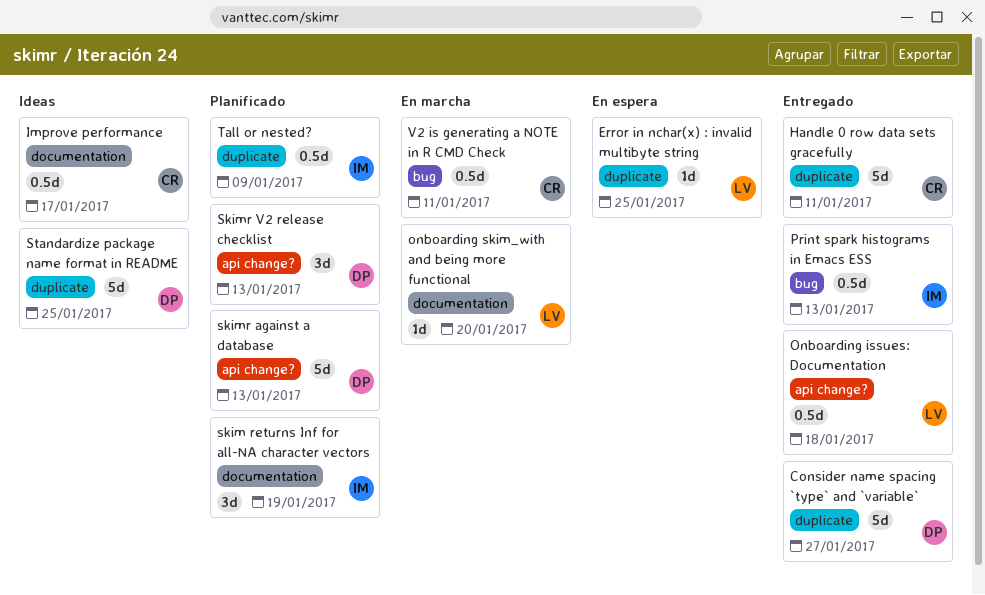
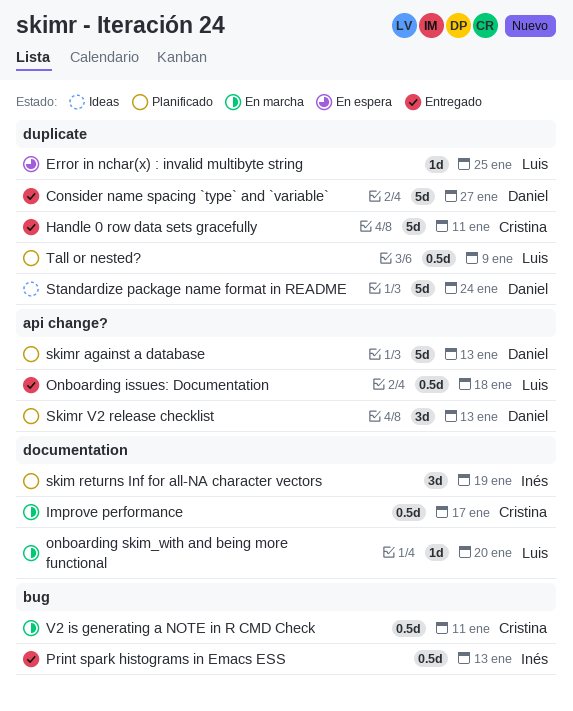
Improve performance, status: Ideas -> En marcha
Standardize package name format in README, due: Jan 25 -> Jan 24
Tall or nested?, owner: Inés -> Luis

